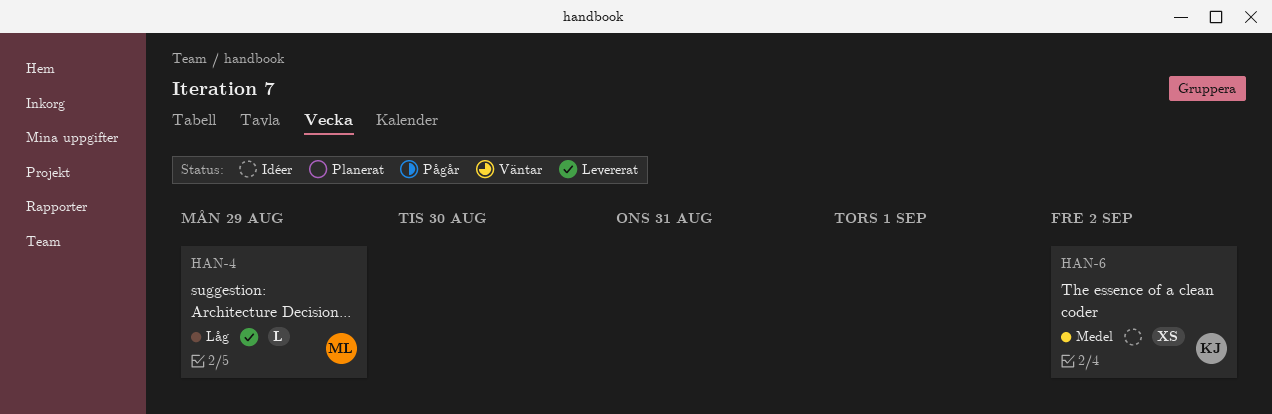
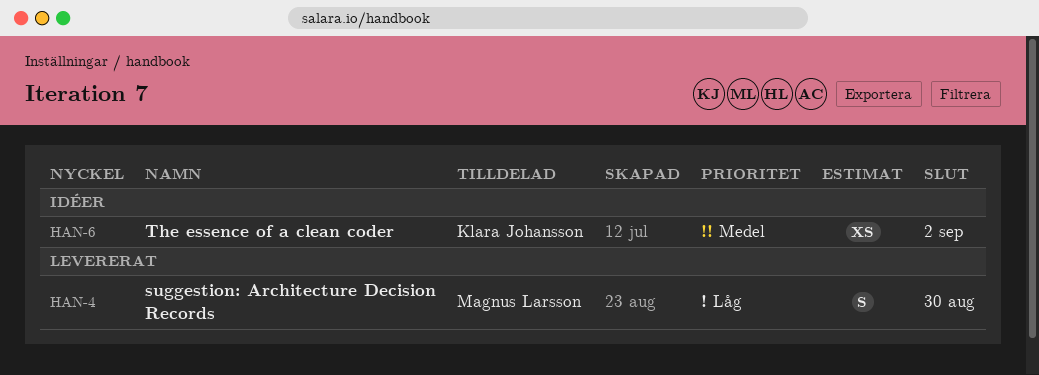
HAN-4, estimate: L -> S
HAN-4, due: Aug 29 -> Aug 30

